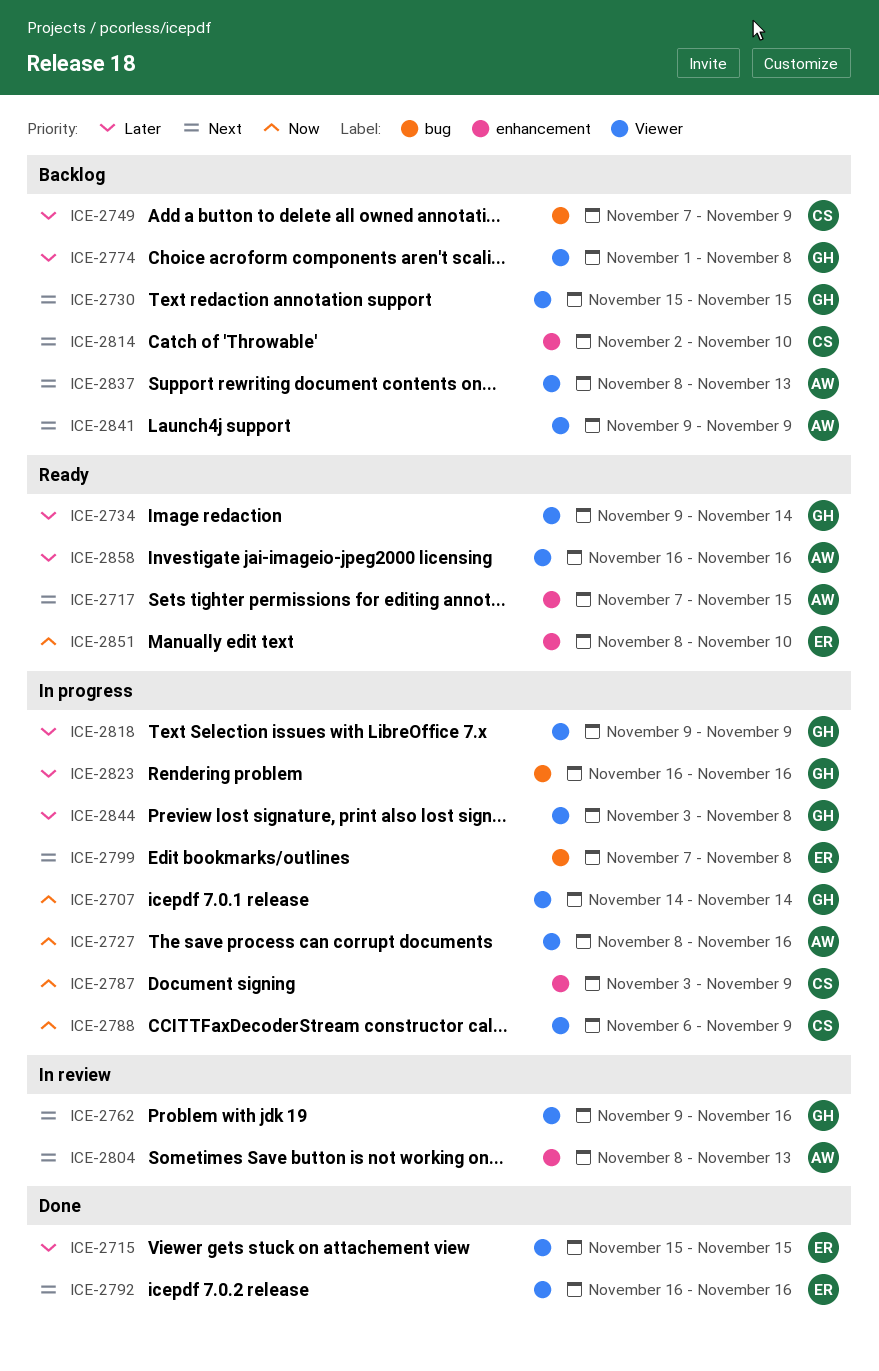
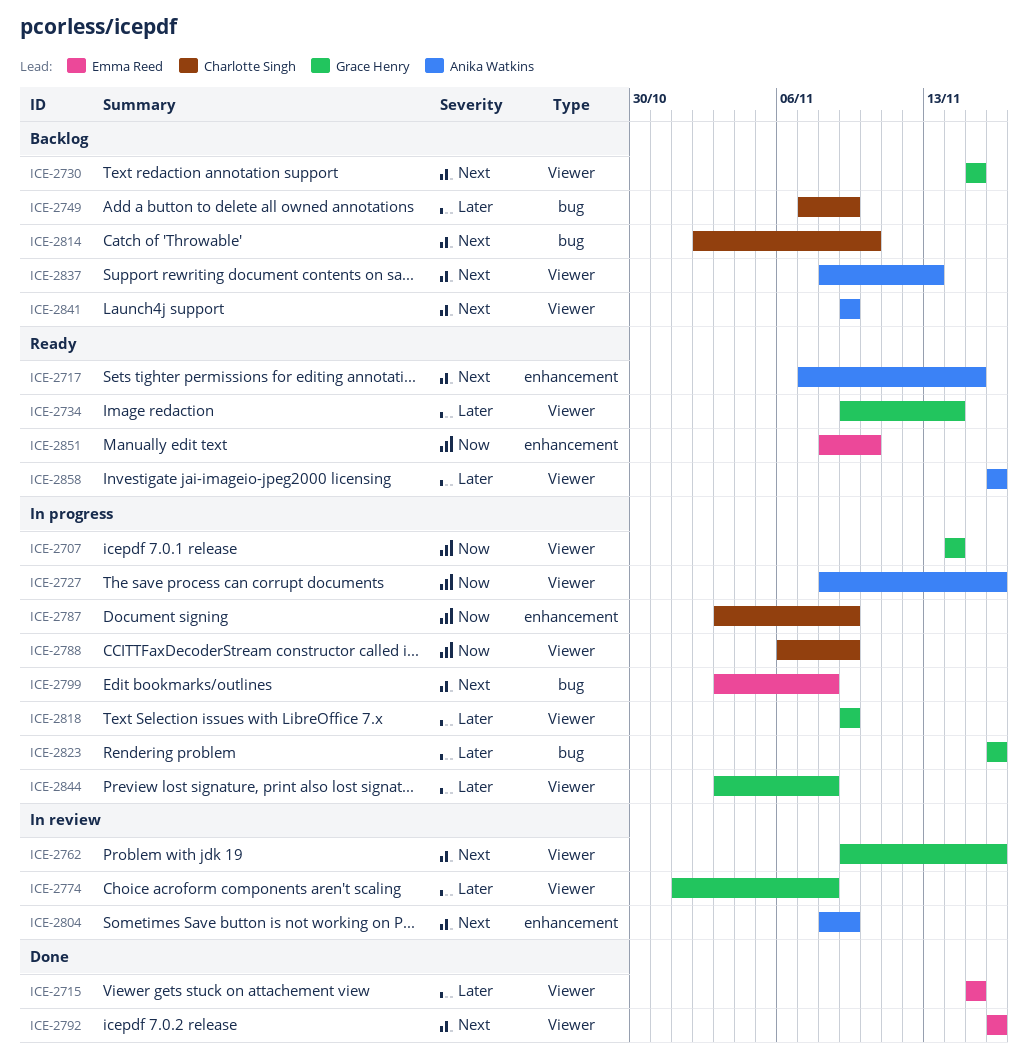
ICE-2774, status: Backlog -> In review
ICE-2799, start: Nov 7 -> Nov 3
ICE-2804, due: Nov 13 -> Nov 9
ICE-2814, label: enhancement -> bug

